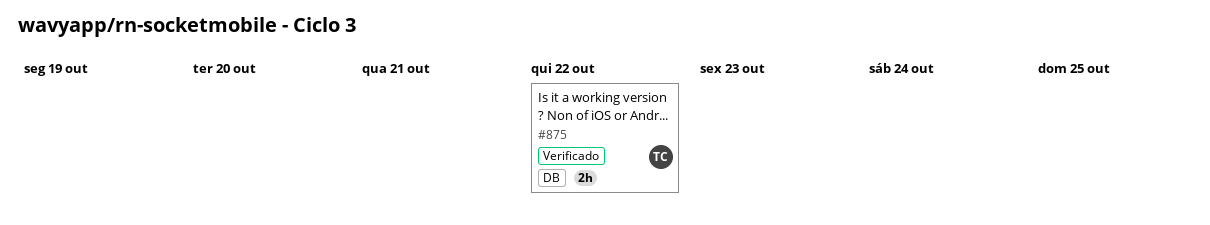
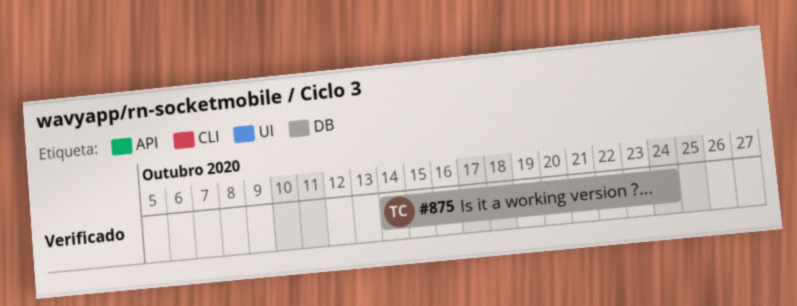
#875, due: Oct 22 -> Oct 24

